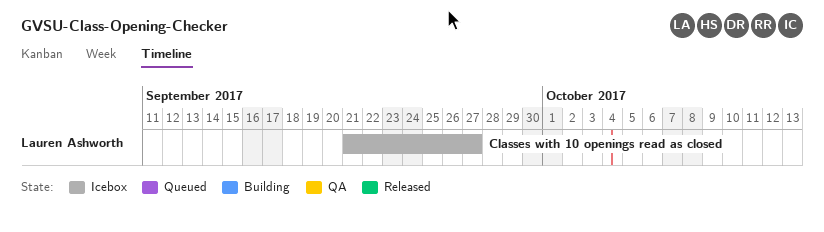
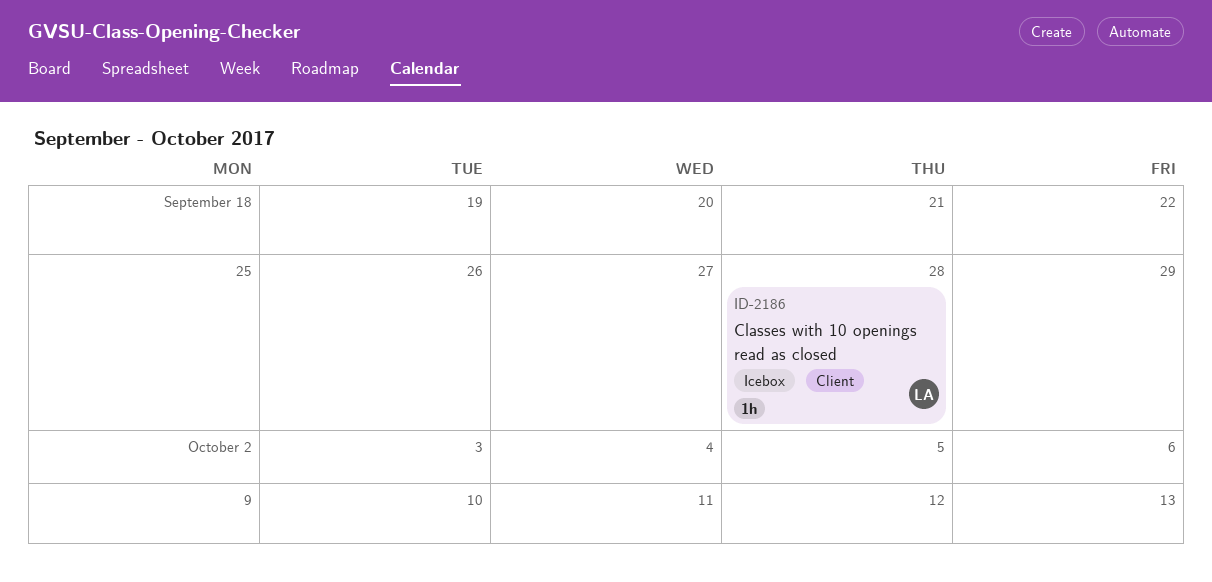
Classes with 10 openings read as closed, due: Sep 27 -> Sep 28

